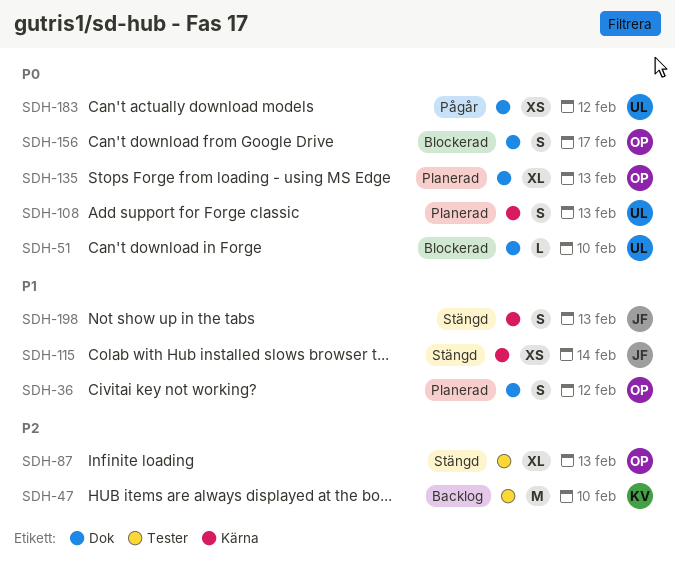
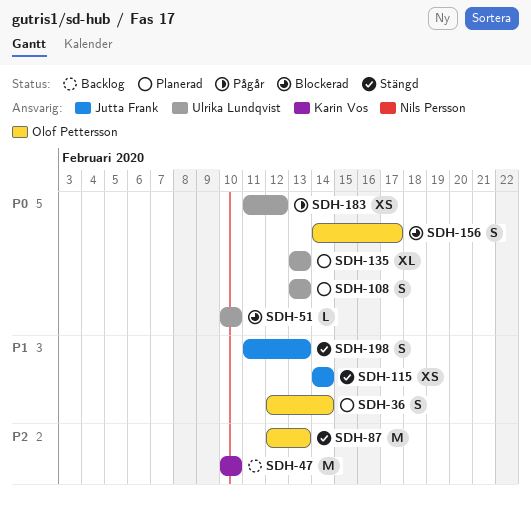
SDH-36, due: Feb 12 -> Feb 14
SDH-87, estimate: XL -> M
SDH-135, owner: Olof Pettersson -> Ulrika Lundqvist

